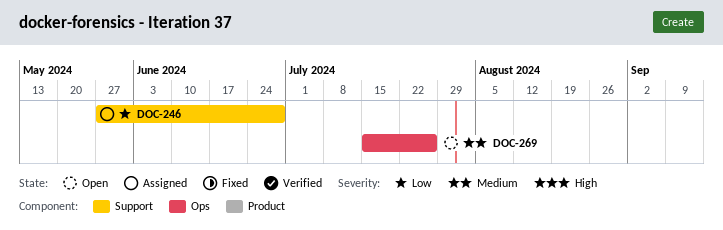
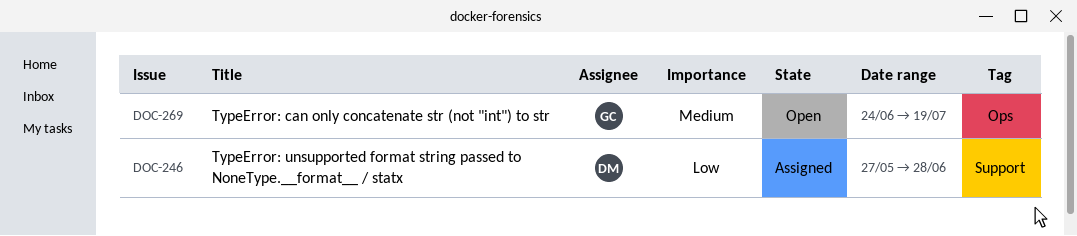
DOC-269, start: Jul 15 -> Jun 24
DOC-269, due: Jul 26 -> Jul 19

